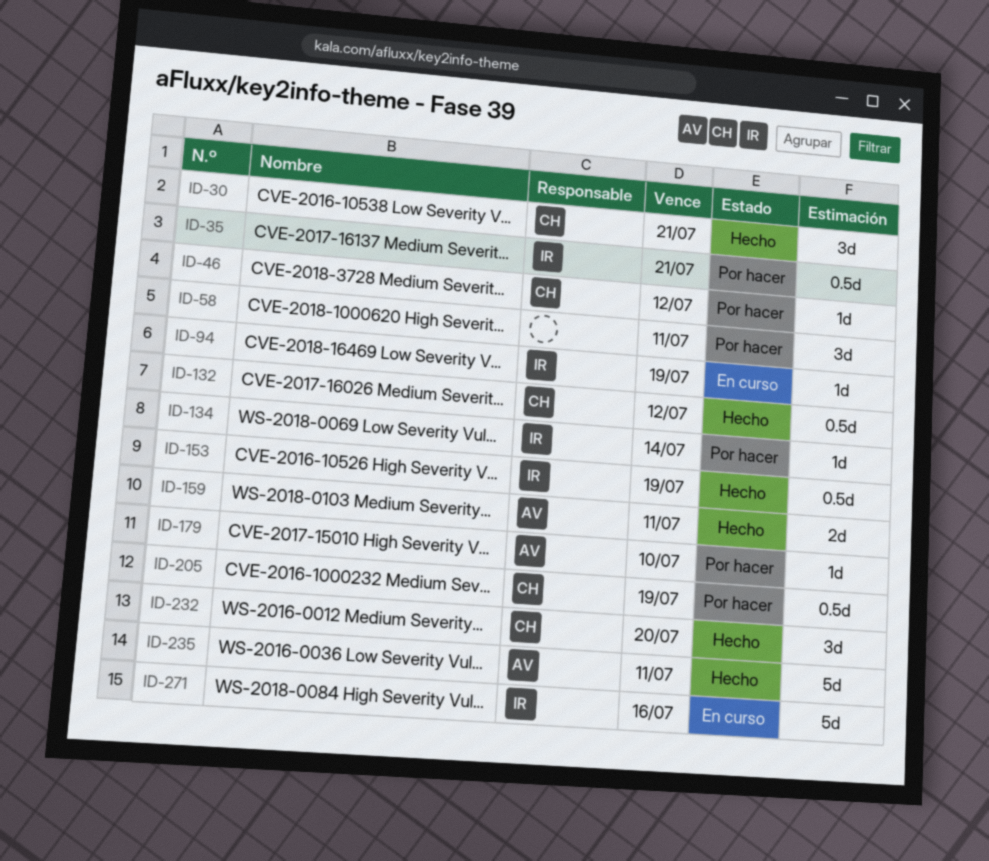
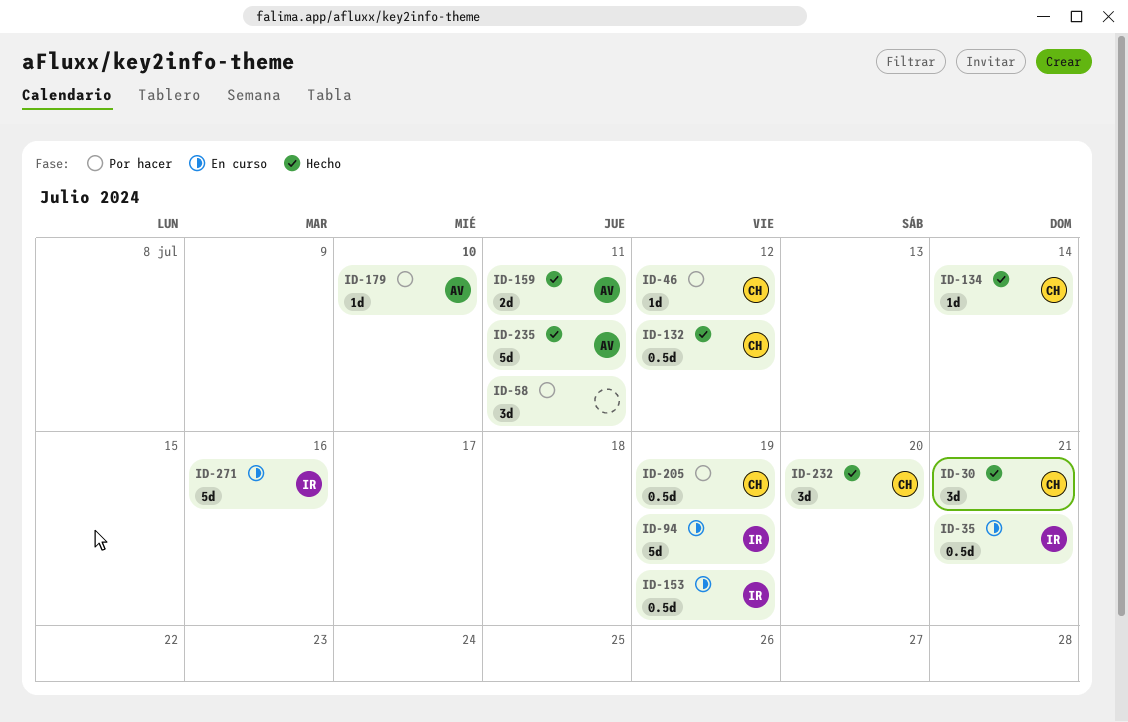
ID-35, status: Por hacer -> En curso
ID-94, estimate: 1d -> 5d
ID-134, status: Por hacer -> Hecho
ID-134, owner: IR -> CH
ID-153, status: Hecho -> En curso

